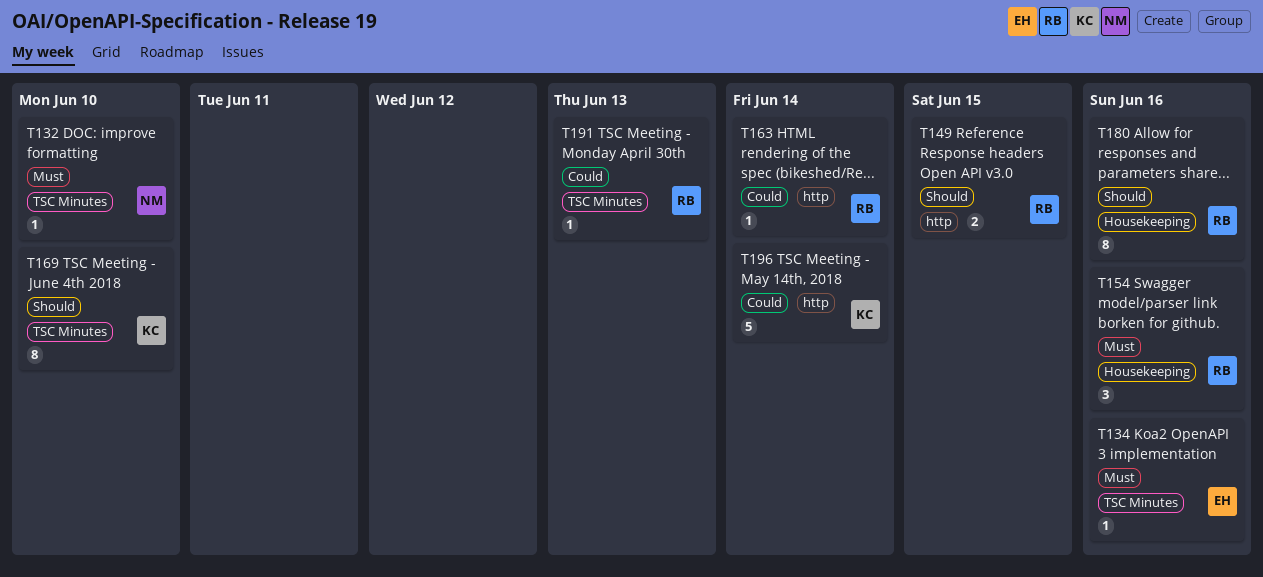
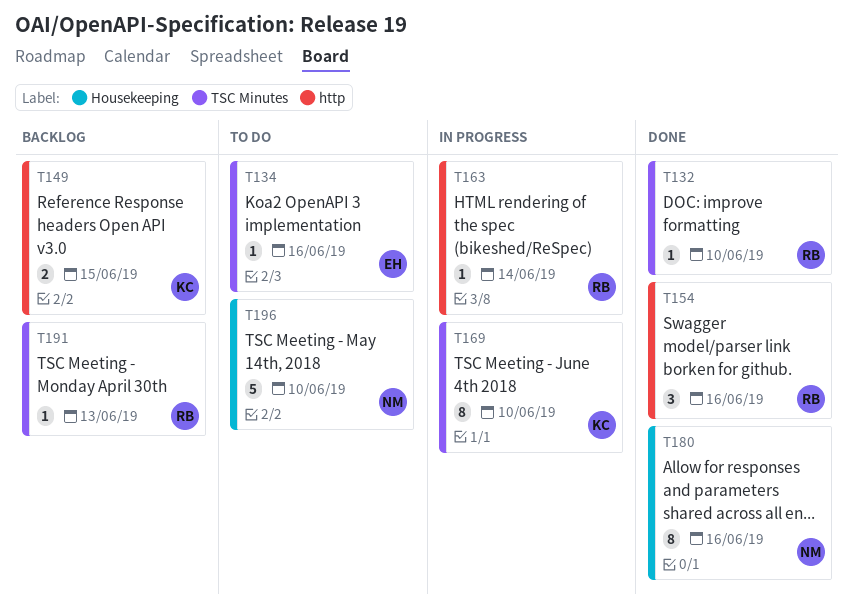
T132, owner: NM -> RB
T149, owner: RB -> KC
T154, label: Housekeeping -> http
T180, owner: RB -> NM
T196, owner: KC -> NM
T196, label: http -> Housekeeping
T196, due: Jun 14 -> Jun 10

